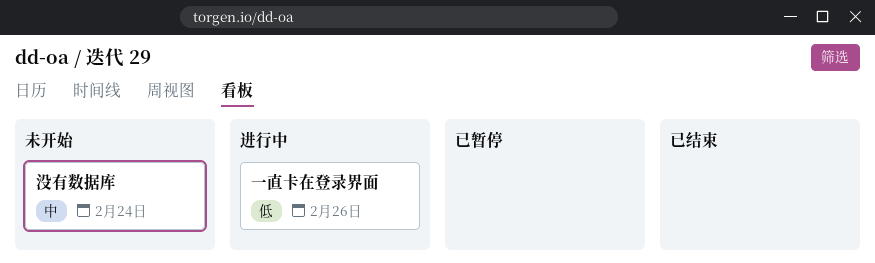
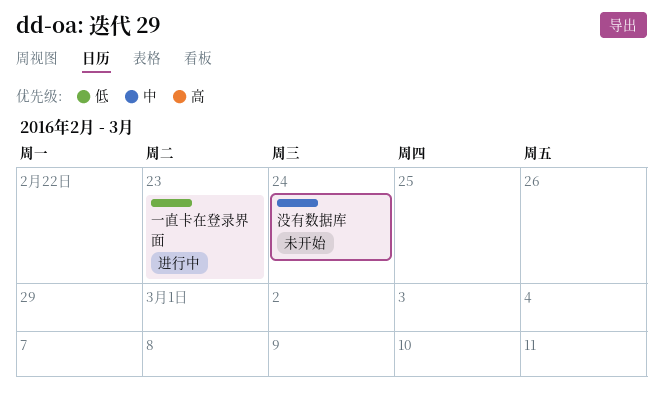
一直卡在登录界面, due: Feb 26 -> Feb 23

